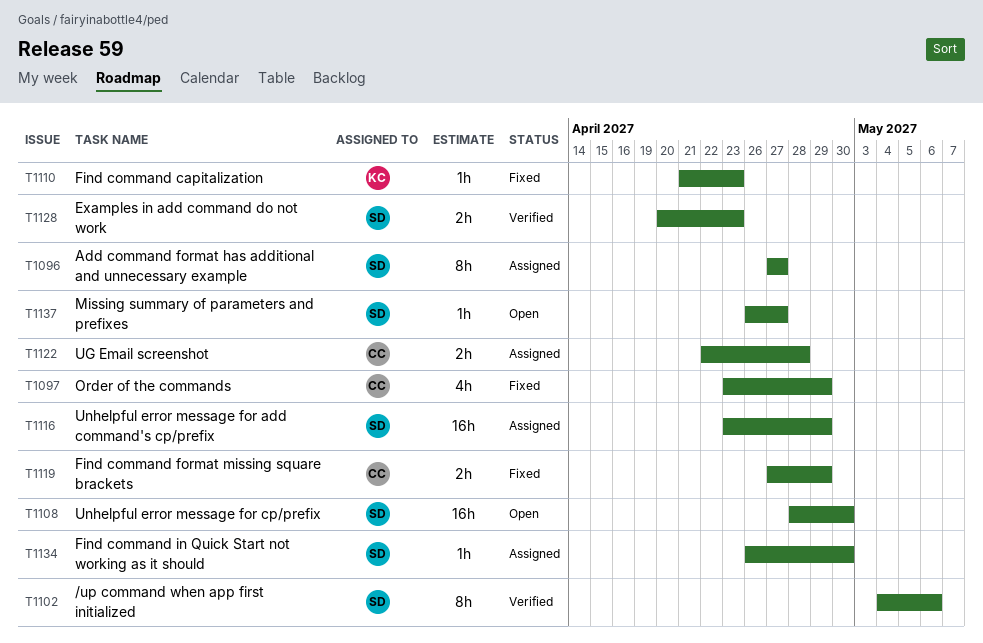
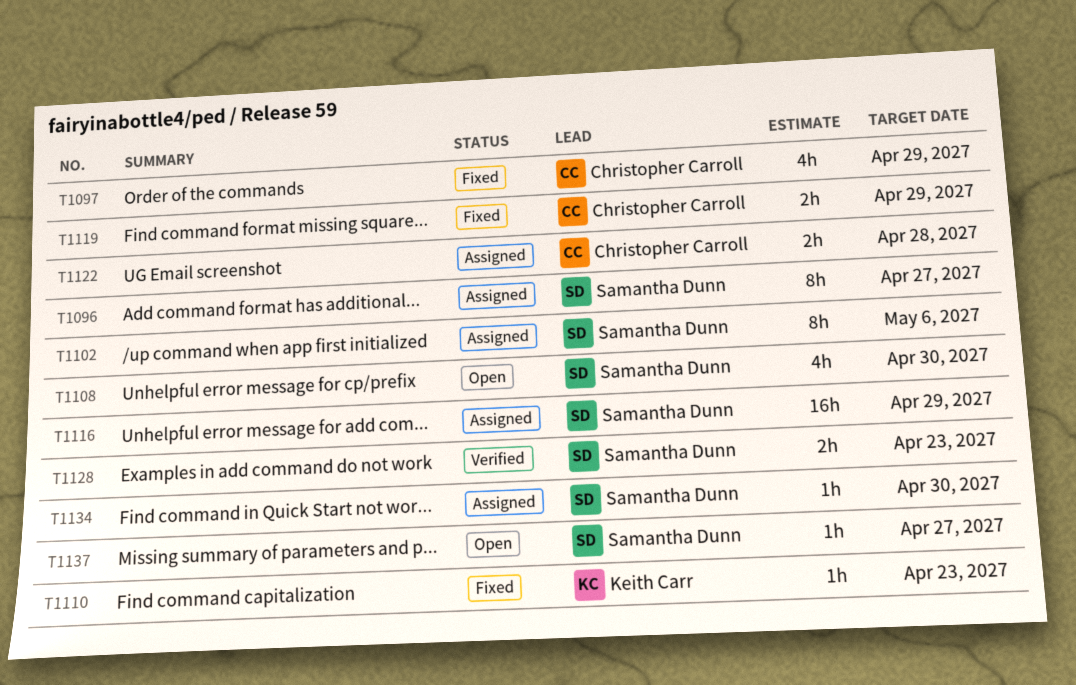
T1102, status: Verified -> Assigned
T1108, estimate: 16h -> 4h

